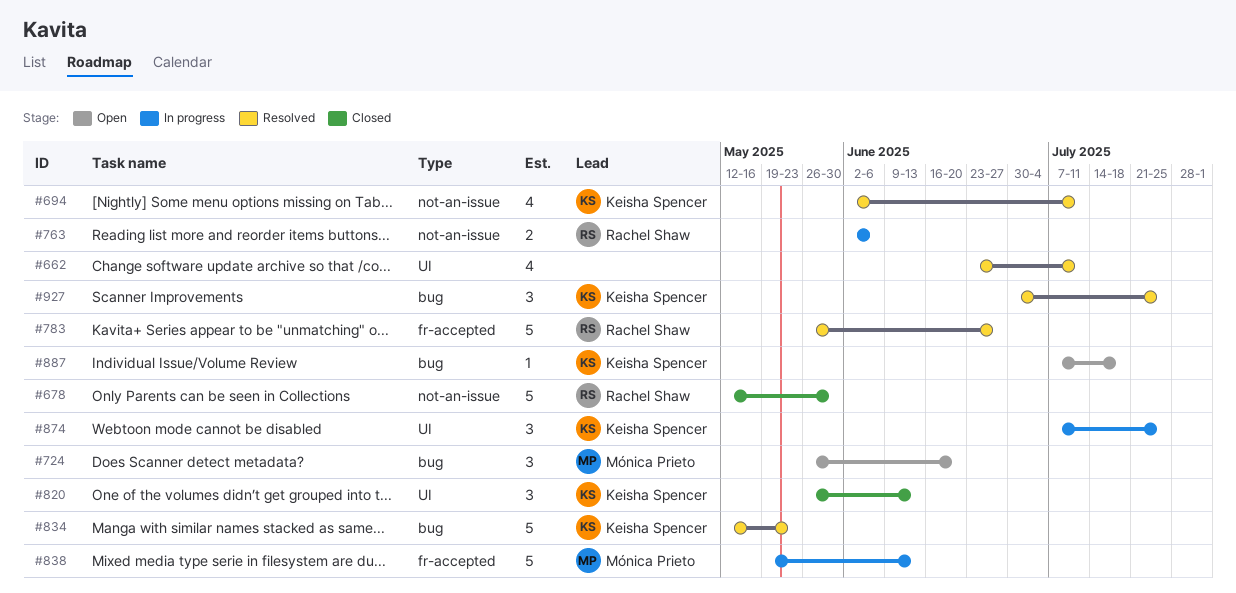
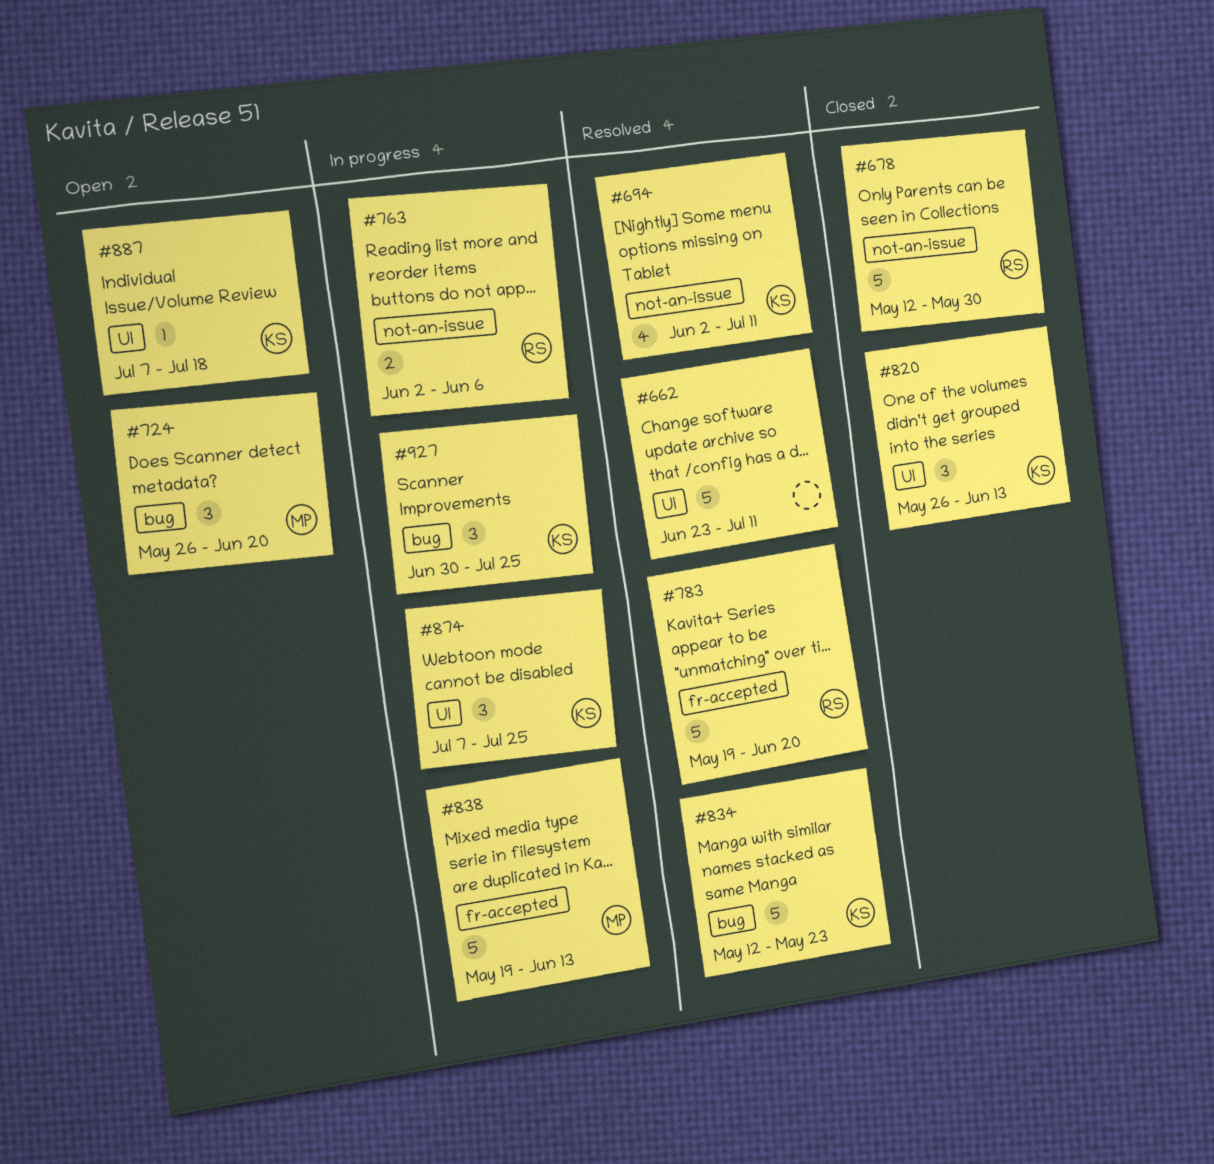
#662, estimate: 4 -> 5
#783, start: May 26 -> May 19
#783, due: Jun 27 -> Jun 20
#887, label: bug -> UI
#927, status: Resolved -> In progress

